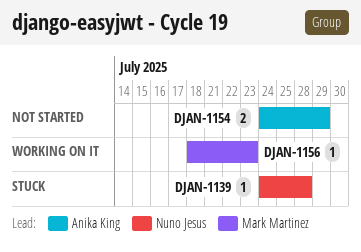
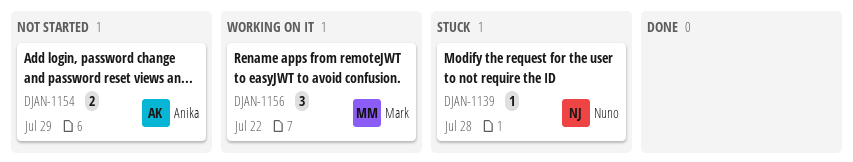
DJAN-1156, estimate: 1 -> 3
DJAN-1156, due: Jul 23 -> Jul 22

